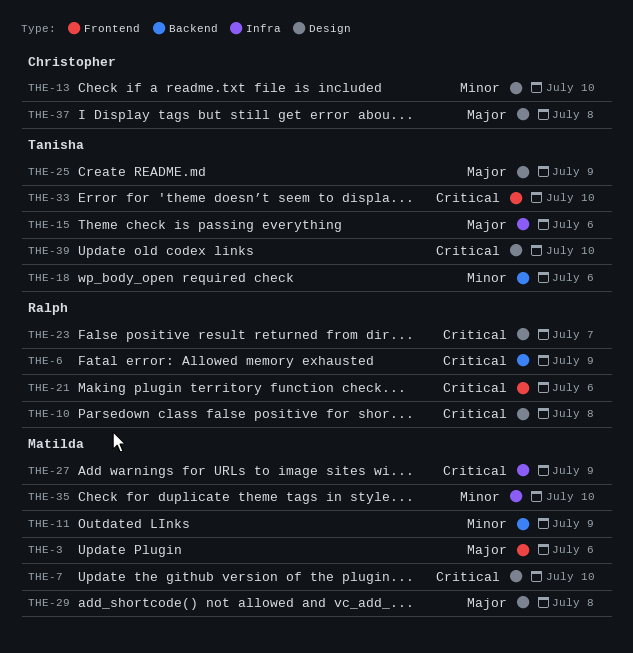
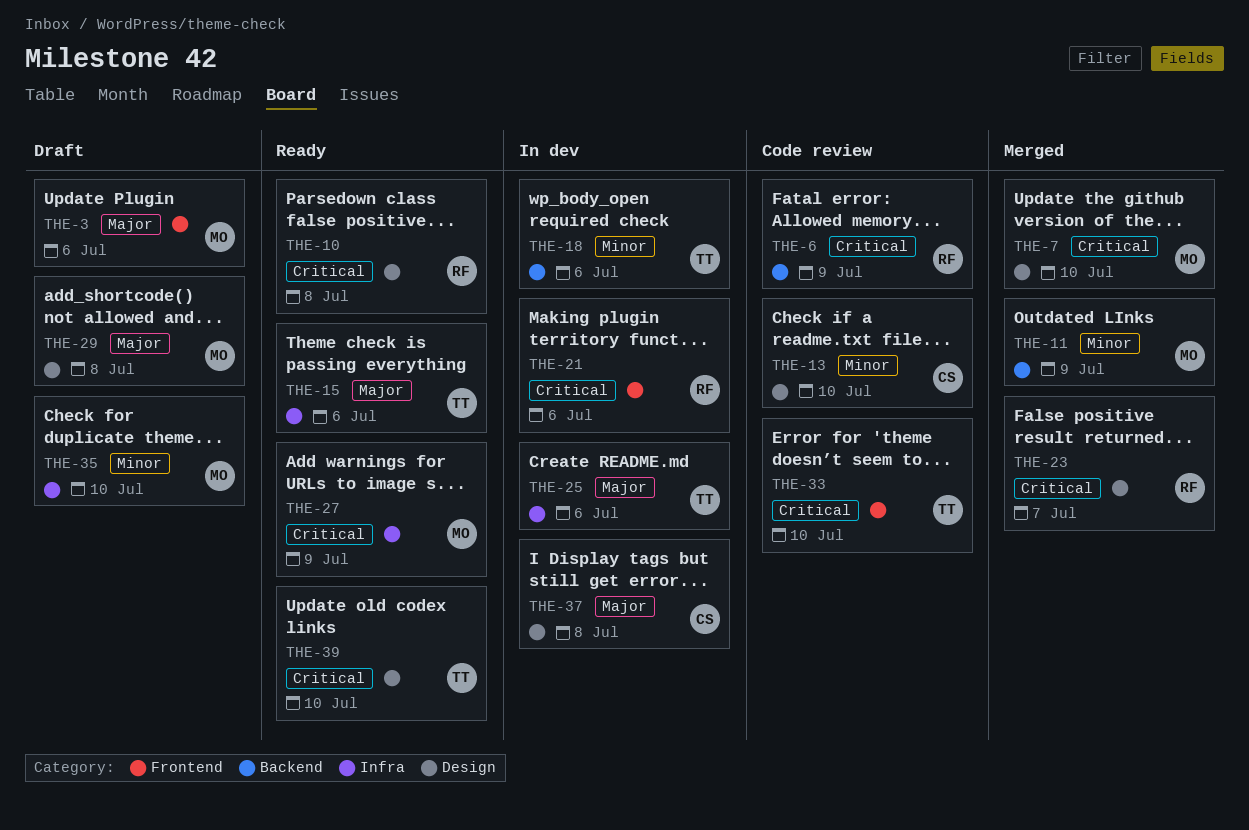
THE-25, label: Design -> Infra
THE-25, due: Jul 9 -> Jul 6

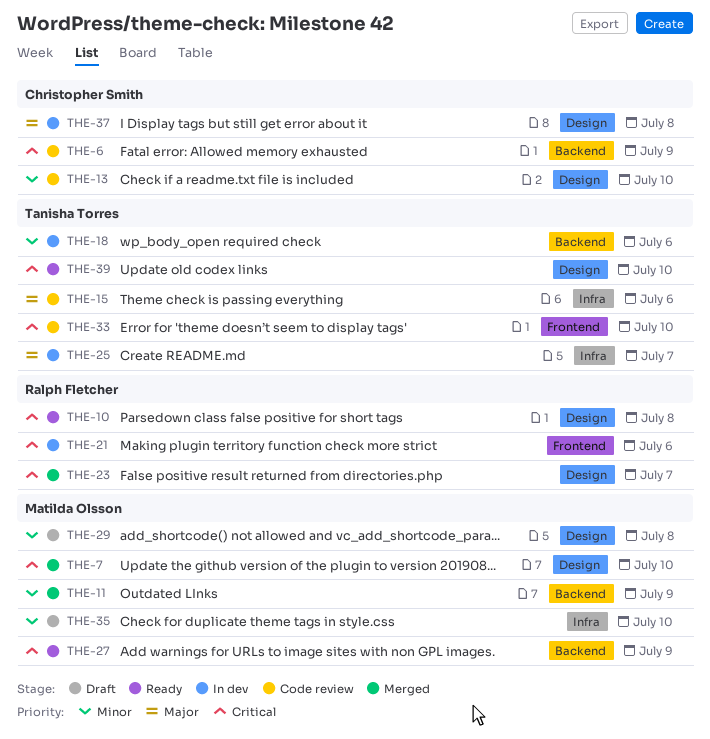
THE-3: present -> none
THE-6, owner: Ralph Fletcher -> Christopher Smith
THE-15, status: Ready -> Code review
THE-25, due: Jul 6 -> Jul 7
THE-27, label: Infra -> Backend
THE-29, priority: Major -> Minor

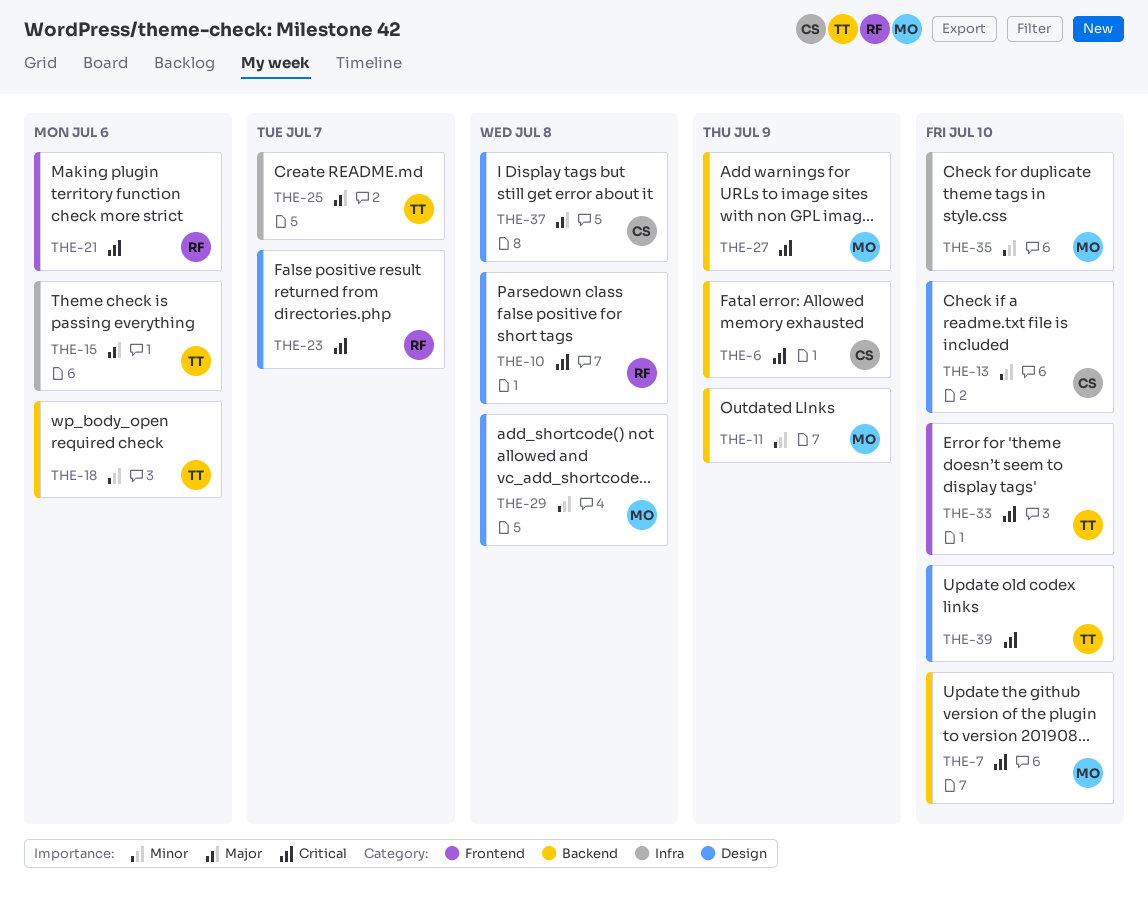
THE-7, label: Design -> Backend

